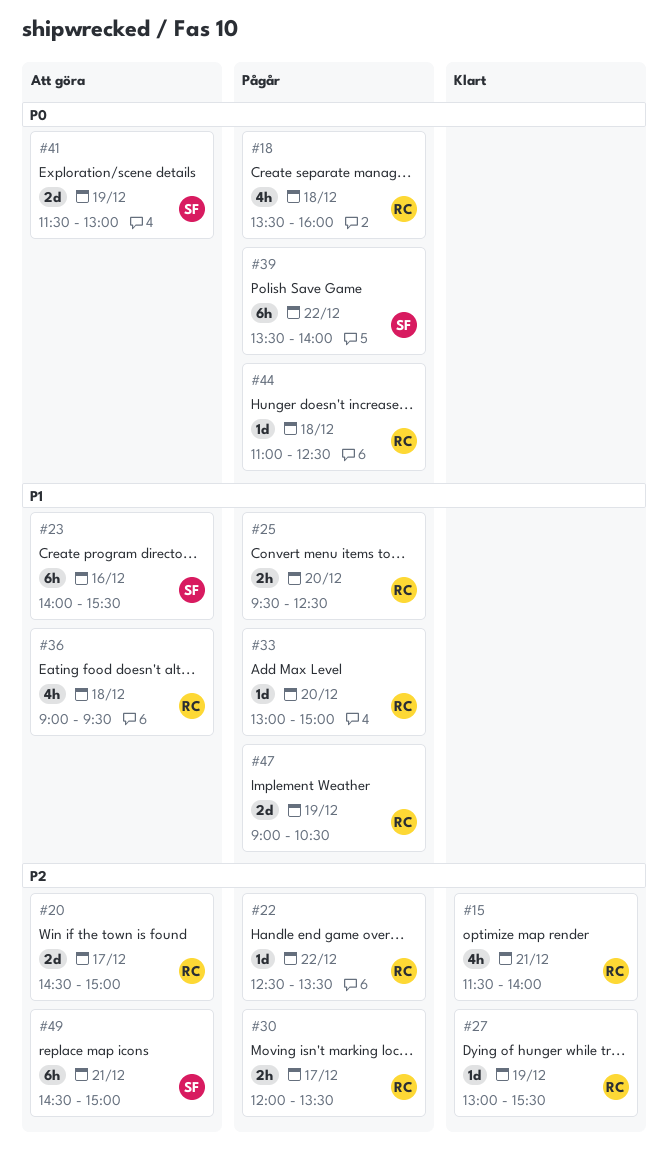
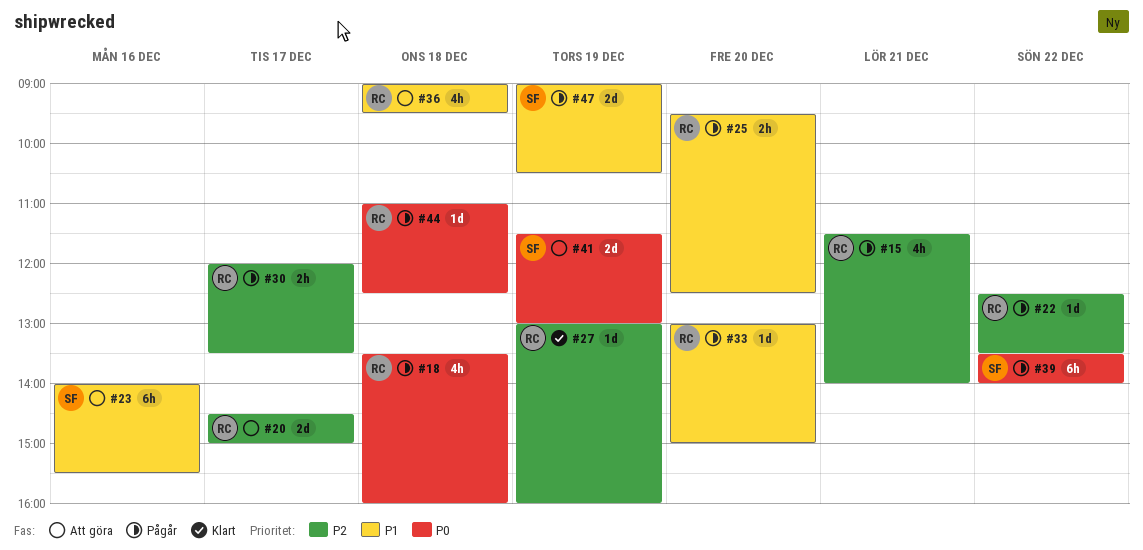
#15, status: Klart -> Pågår
#27, ends: 15:30 -> 16:00
#47, owner: RC -> SF
#49: present -> none

